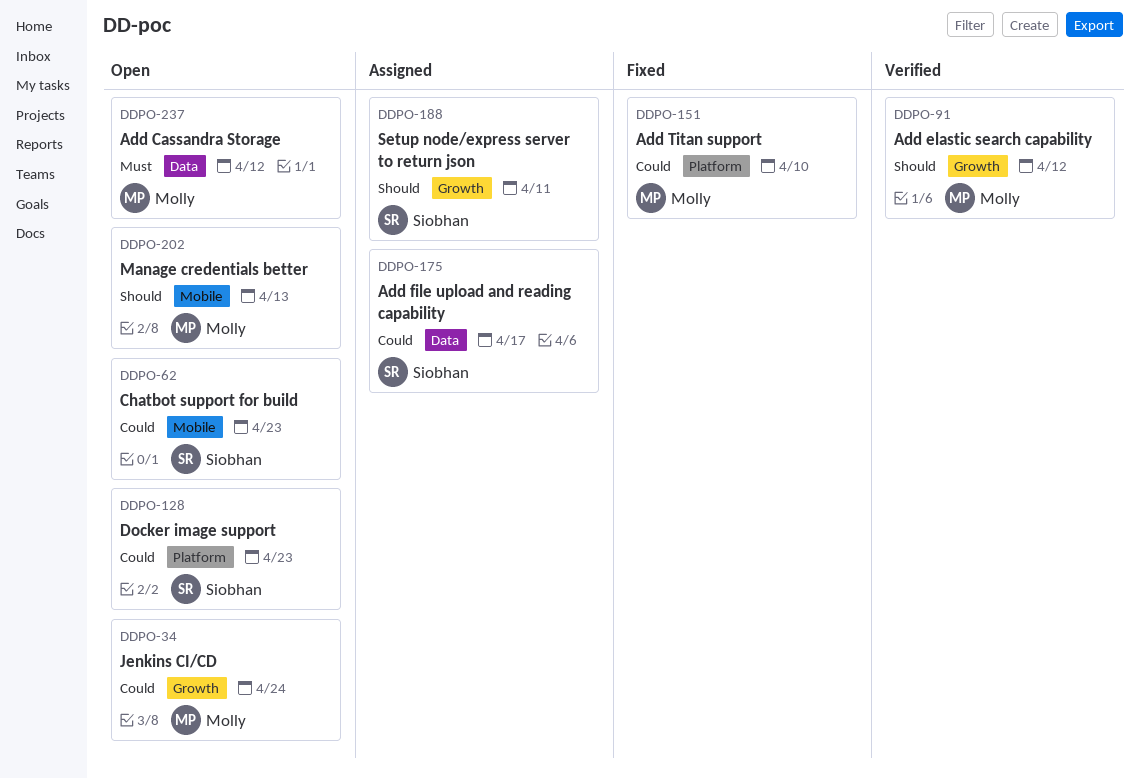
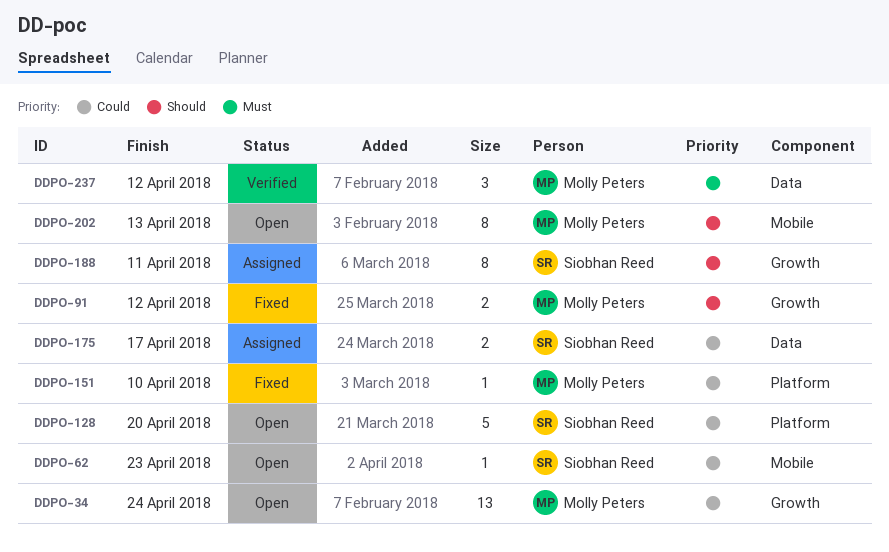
DDPO-91, status: Verified -> Fixed
DDPO-128, due: Apr 23 -> Apr 20
DDPO-237, status: Open -> Verified

